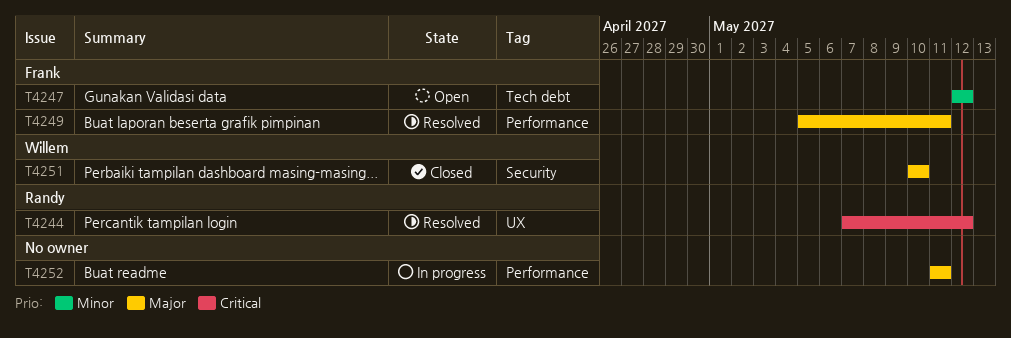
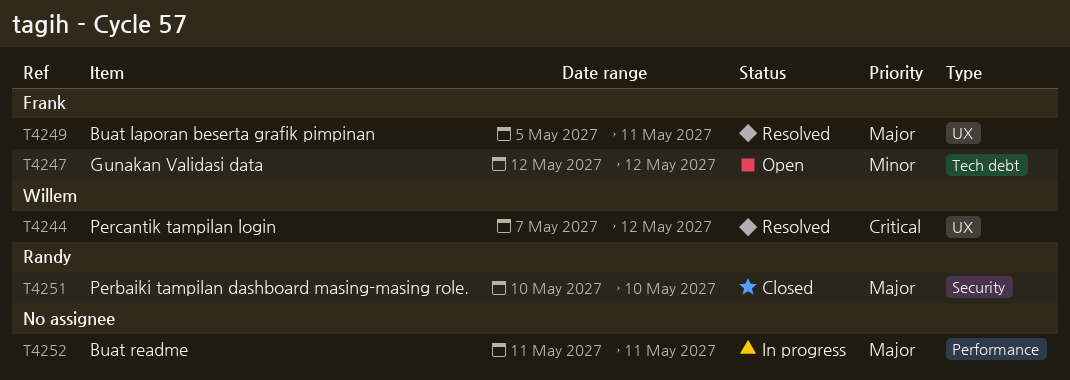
T4244, owner: Randy -> Willem
T4249, label: Performance -> UX
T4251, owner: Willem -> Randy

